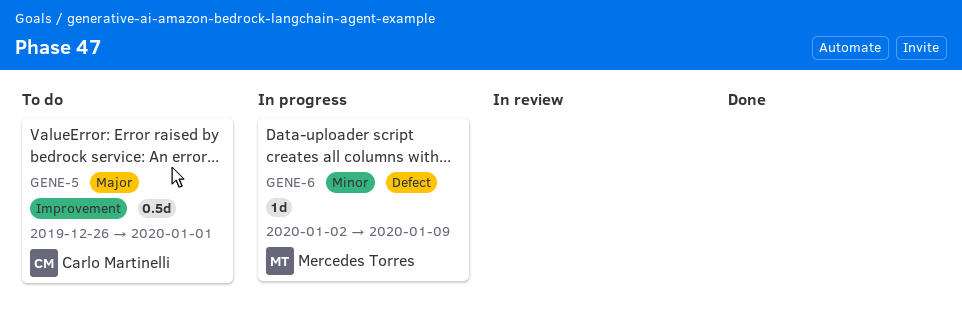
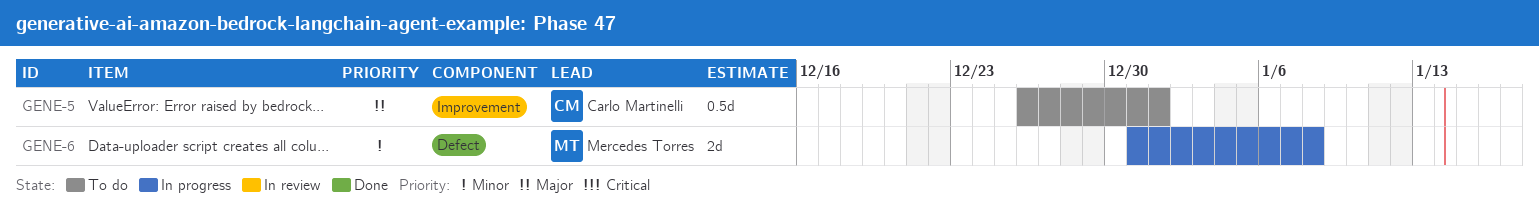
GENE-6, estimate: 1d -> 2d
GENE-6, start: Jan 2 -> Dec 31
GENE-6, due: Jan 9 -> Jan 8

